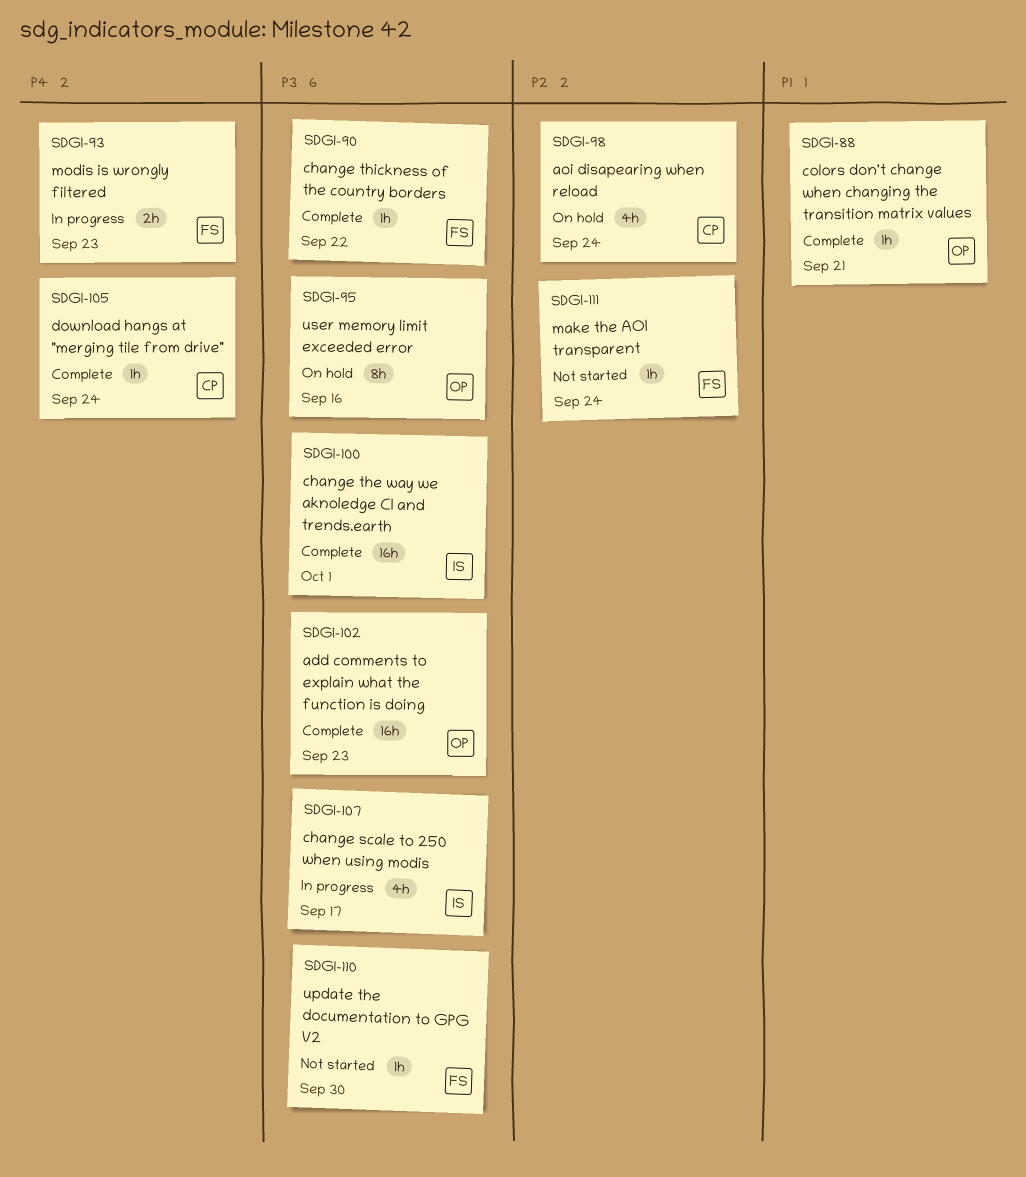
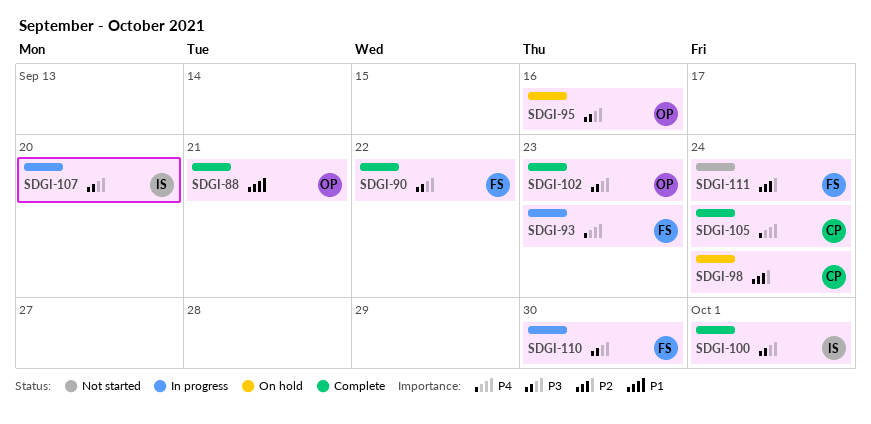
SDGI-107, due: Sep 17 -> Sep 20
SDGI-110, status: Not started -> In progress

